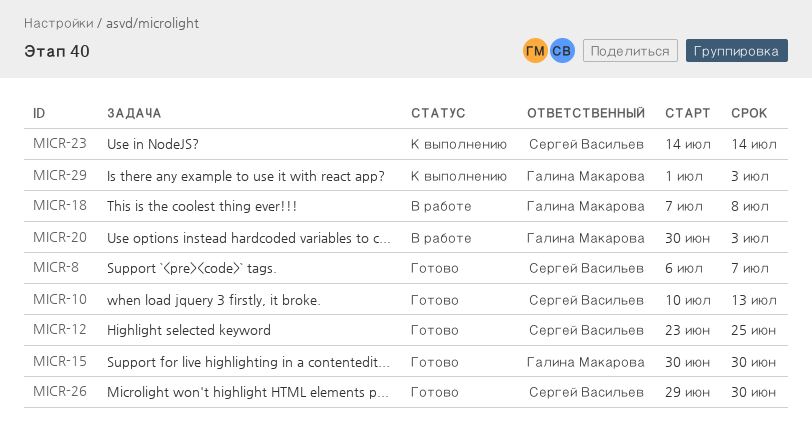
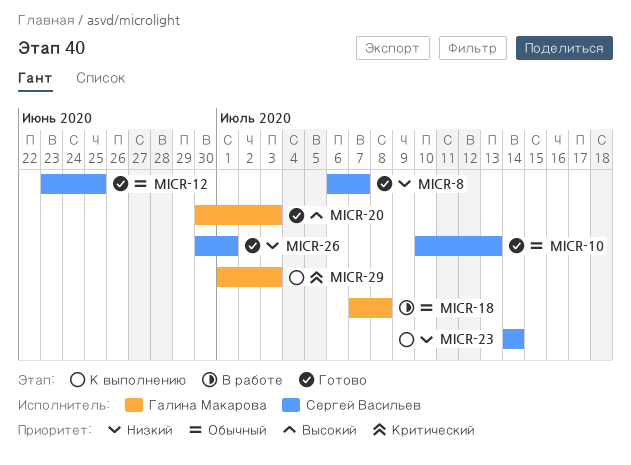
MICR-15: present -> none
MICR-20, status: В работе -> Готово
MICR-26, start: Jun 29 -> Jun 30
MICR-26, due: Jun 30 -> Jul 1

